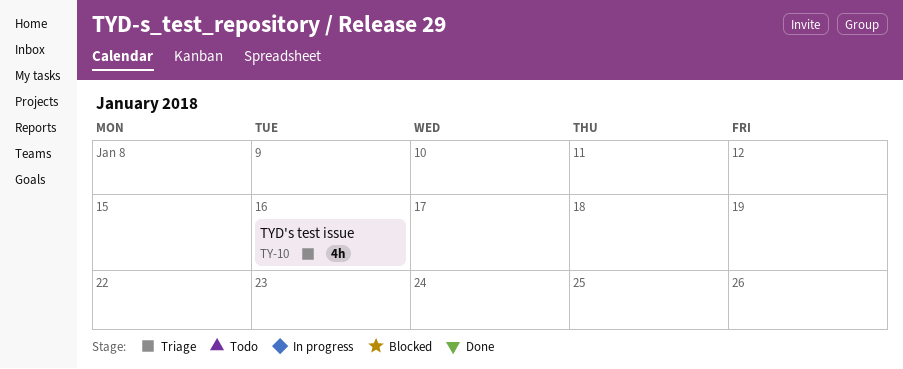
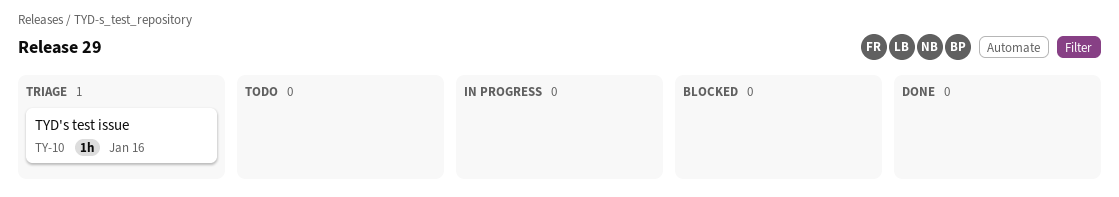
TY-10, estimate: 4h -> 1h

